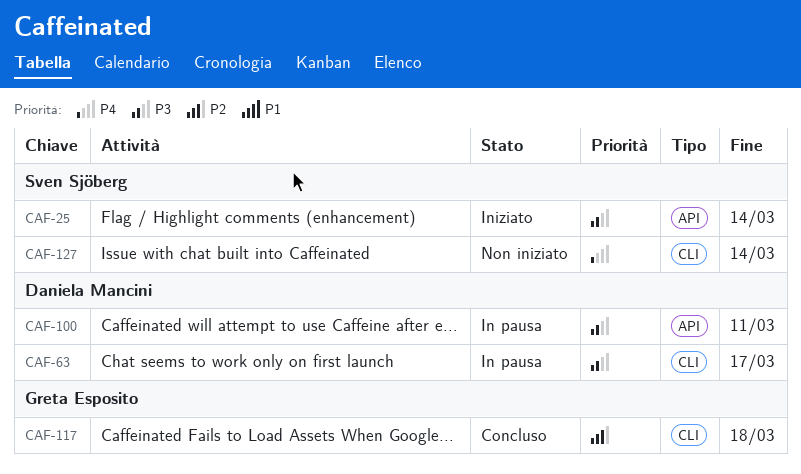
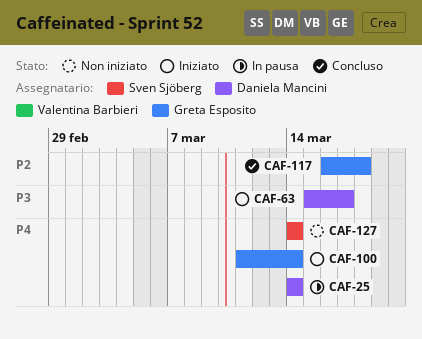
CAF-25, status: Iniziato -> In pausa
CAF-25, owner: Sven Sjöberg -> Daniela Mancini
CAF-25, priority: P3 -> P4
CAF-63, status: In pausa -> Iniziato
CAF-100, status: In pausa -> Iniziato
CAF-100, owner: Daniela Mancini -> Greta Esposito
CAF-100, priority: P3 -> P4
CAF-100, due: Mar 11 -> Mar 14

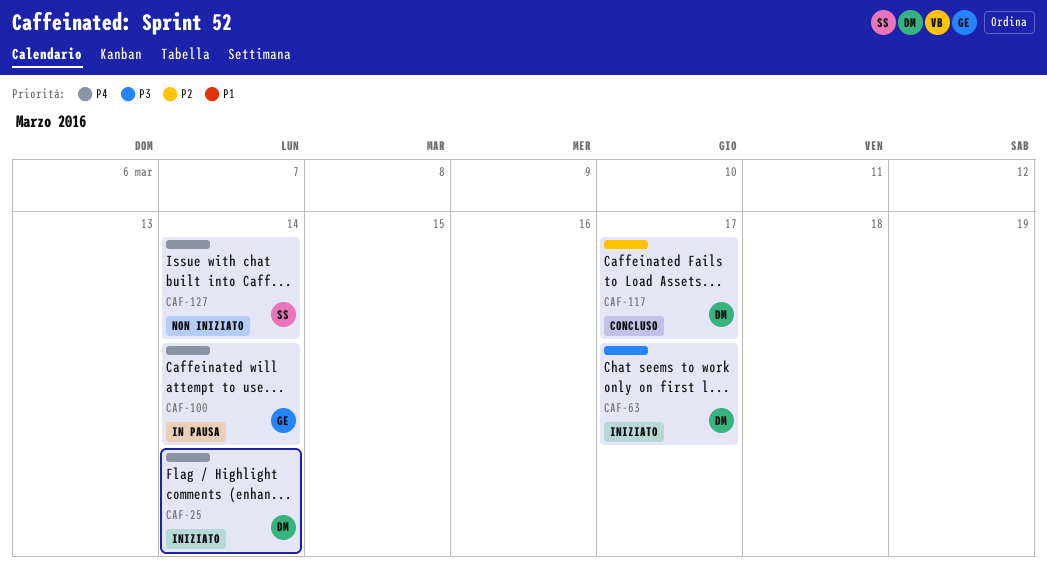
CAF-25, status: In pausa -> Iniziato
CAF-100, status: Iniziato -> In pausa
CAF-117, owner: Greta Esposito -> Daniela Mancini
CAF-117, due: Mar 18 -> Mar 17

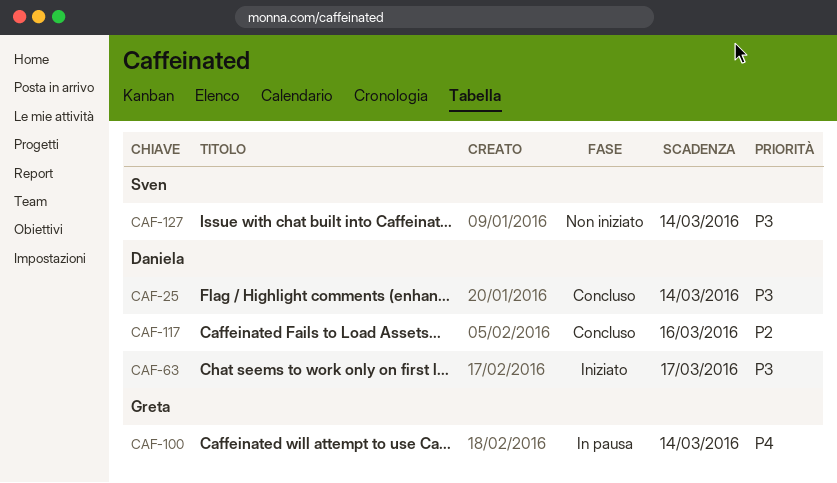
CAF-25, status: Iniziato -> Concluso
CAF-25, priority: P4 -> P3
CAF-117, due: Mar 17 -> Mar 16
CAF-127, priority: P4 -> P3

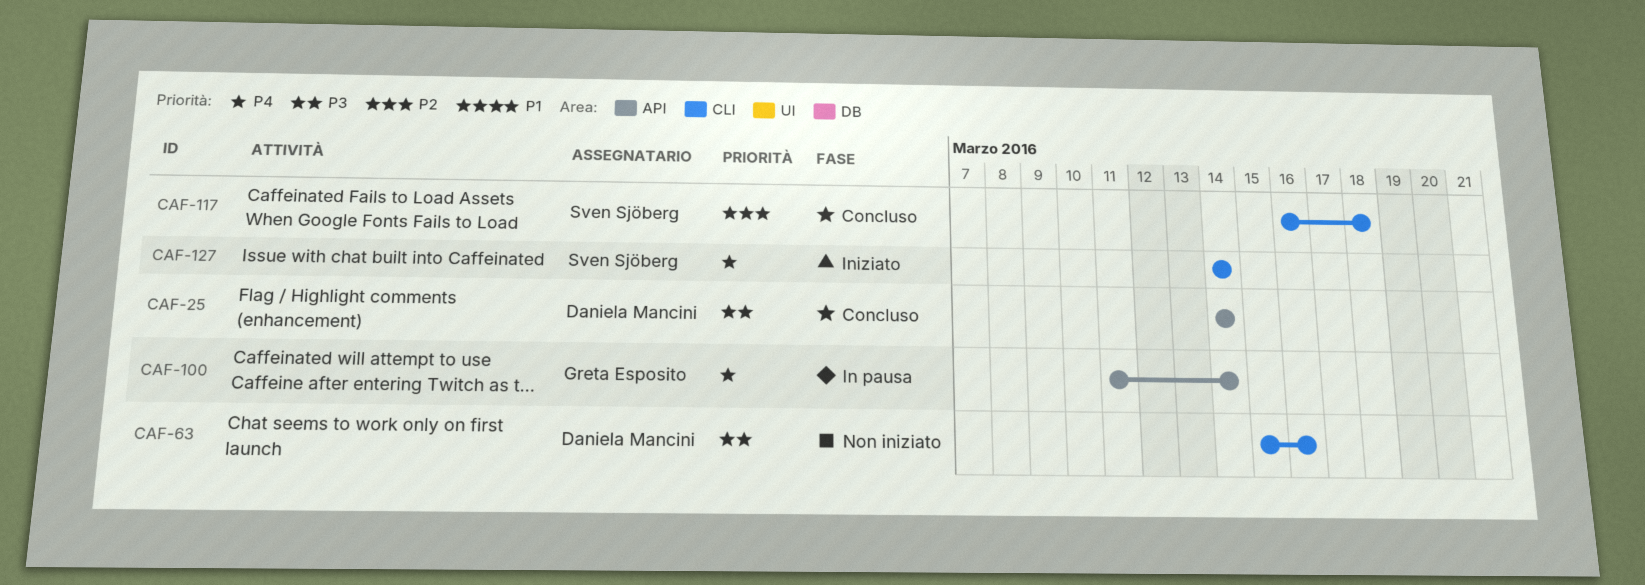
CAF-63, status: Iniziato -> Non iniziato
CAF-63, due: Mar 17 -> Mar 16
CAF-117, owner: Daniela Mancini -> Sven Sjöberg
CAF-117, due: Mar 16 -> Mar 18
CAF-127, status: Non iniziato -> Iniziato
CAF-127, priority: P3 -> P4

